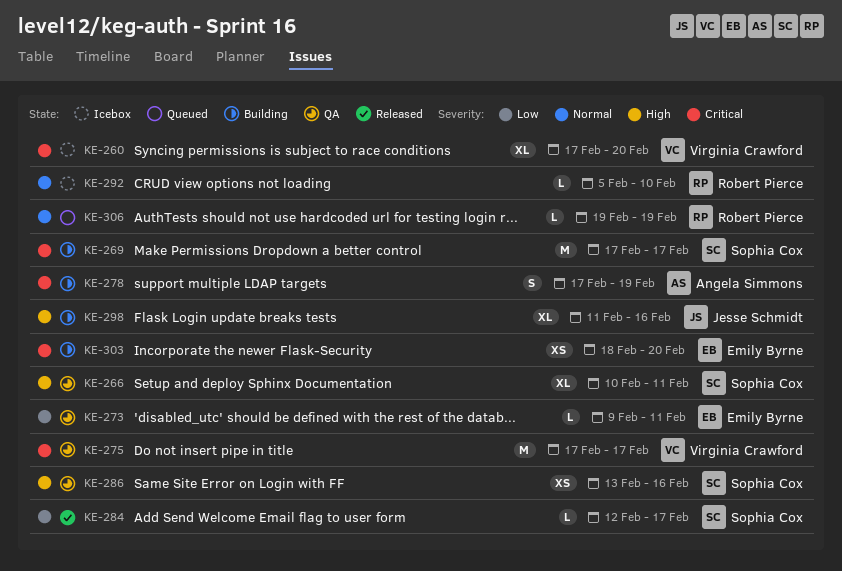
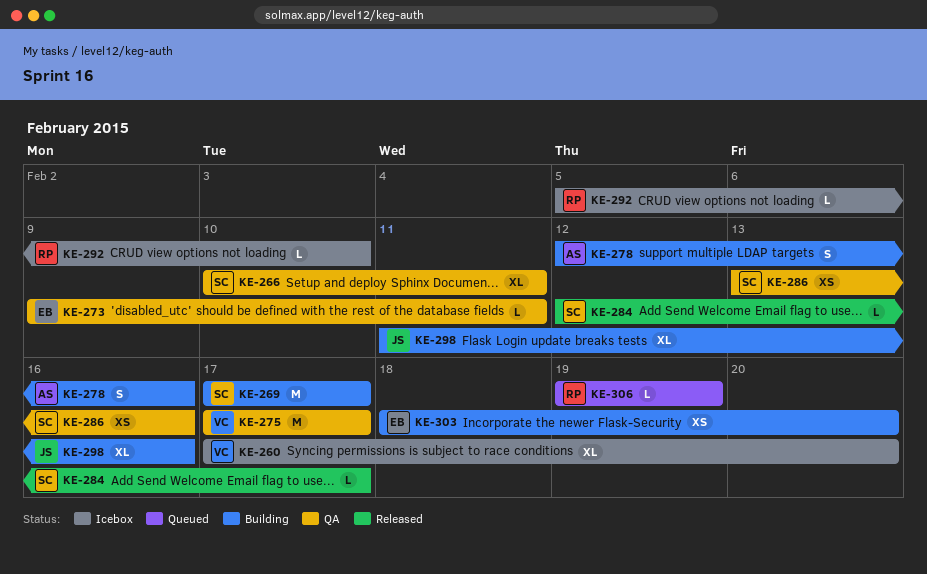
KE-278, start: Feb 17 -> Feb 12
KE-278, due: Feb 19 -> Feb 16

